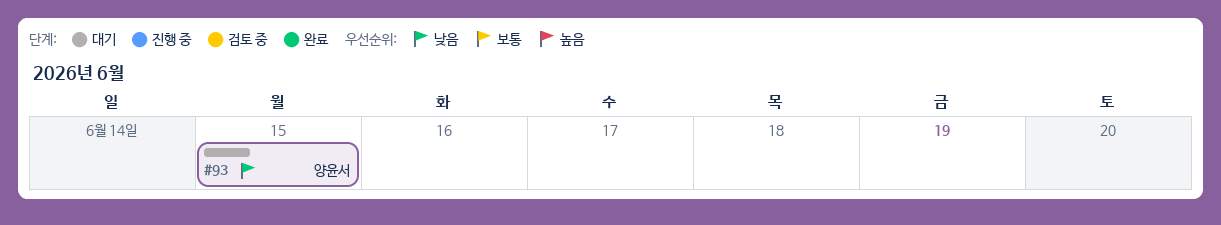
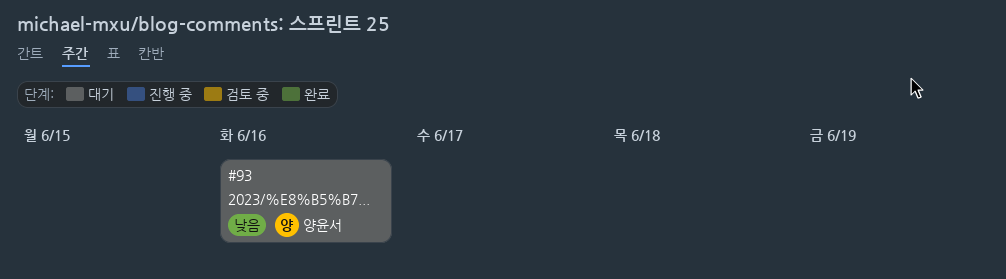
#93, due: Jun 15 -> Jun 16

